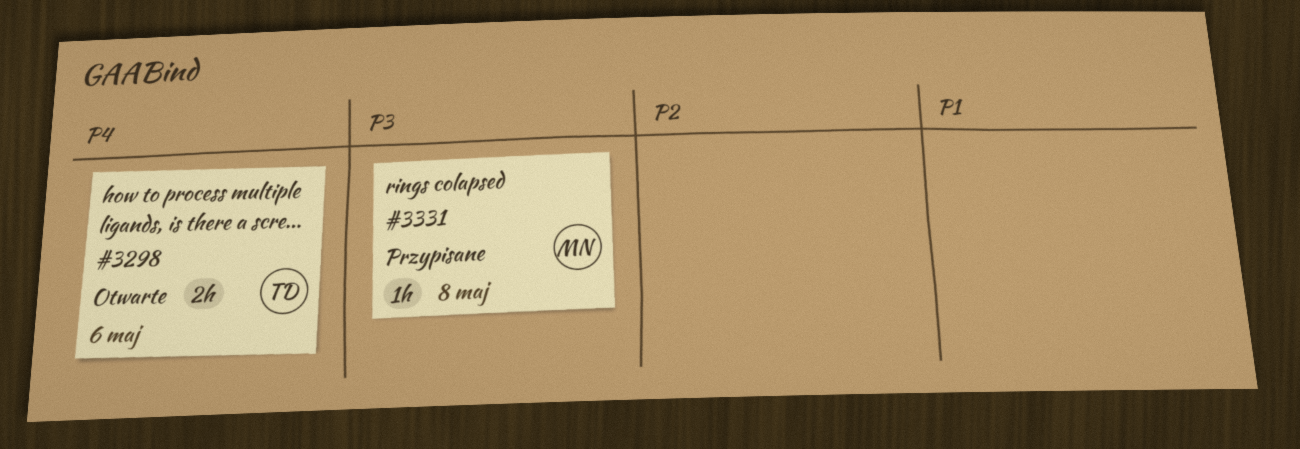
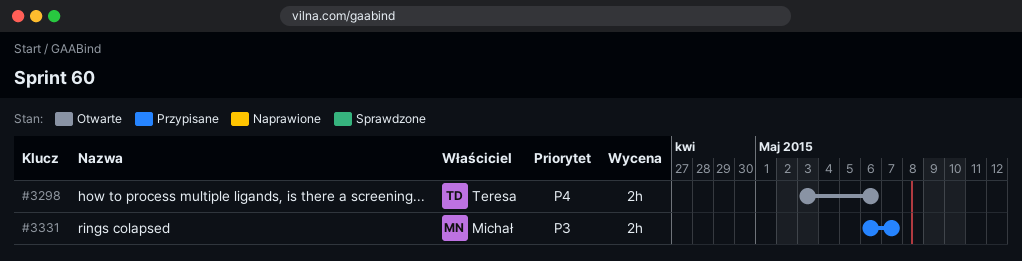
#3331, estimate: 1h -> 2h
#3331, due: May 8 -> May 7

